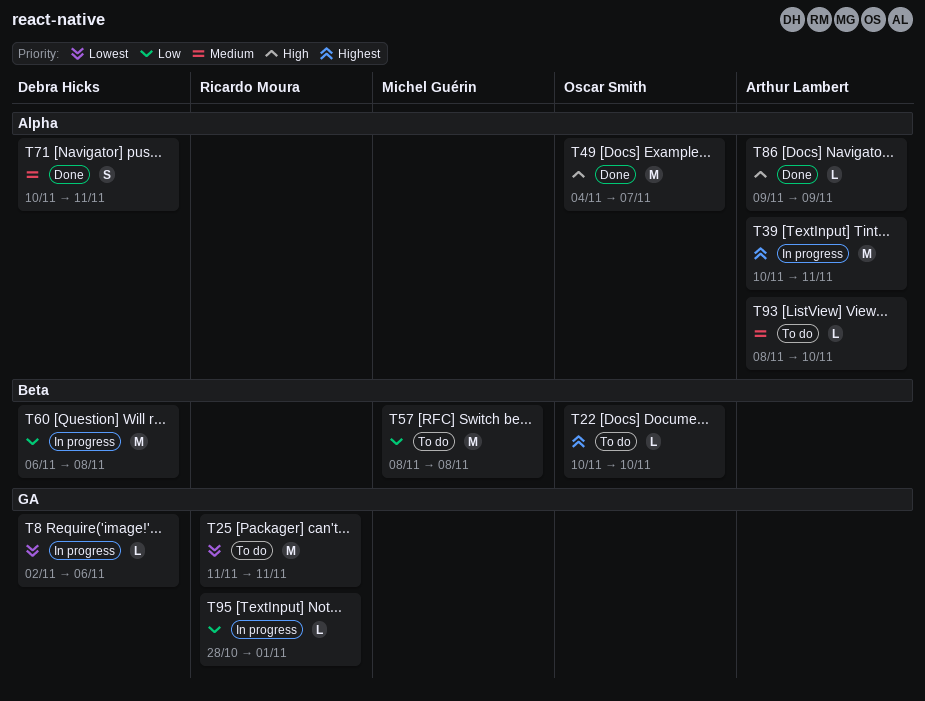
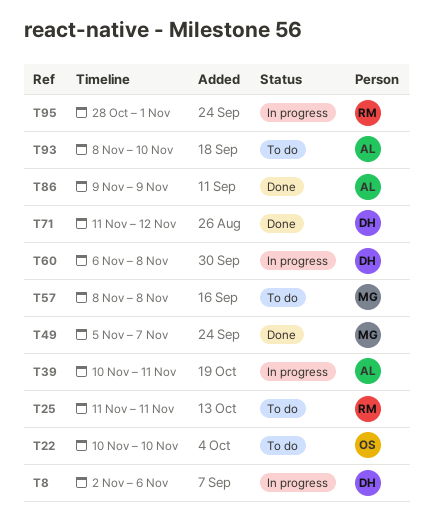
T49, owner: Oscar Smith -> Michel Guérin
T49, start: Nov 4 -> Nov 5
T71, start: Nov 10 -> Nov 11
T71, due: Nov 11 -> Nov 12

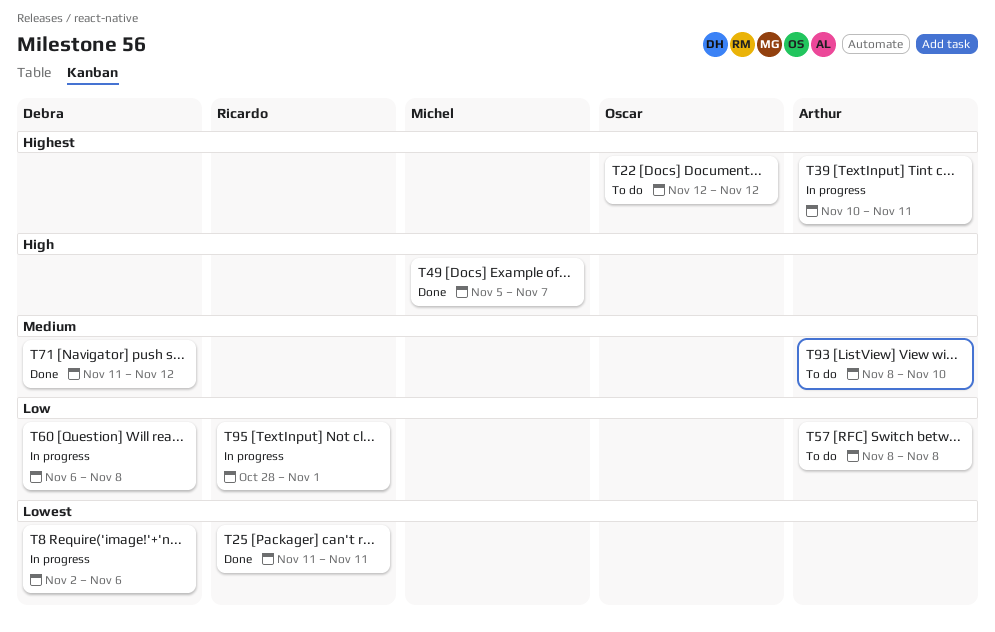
T22, start: Nov 10 -> Nov 12
T22, due: Nov 10 -> Nov 12
T25, status: To do -> Done
T57, owner: Michel -> Arthur
T86: present -> none

